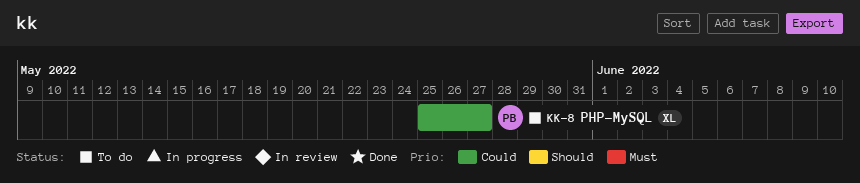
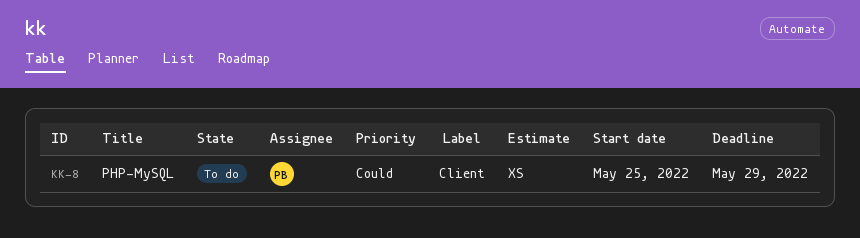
KK-8, estimate: XL -> XS
KK-8, due: May 27 -> May 29

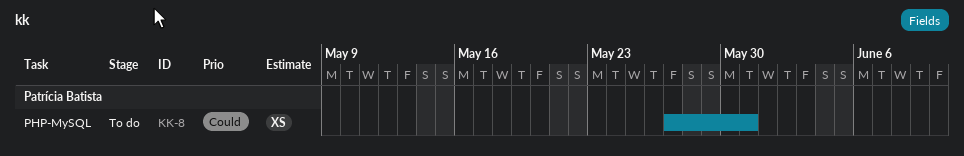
KK-8, start: May 25 -> May 27
KK-8, due: May 29 -> May 31

